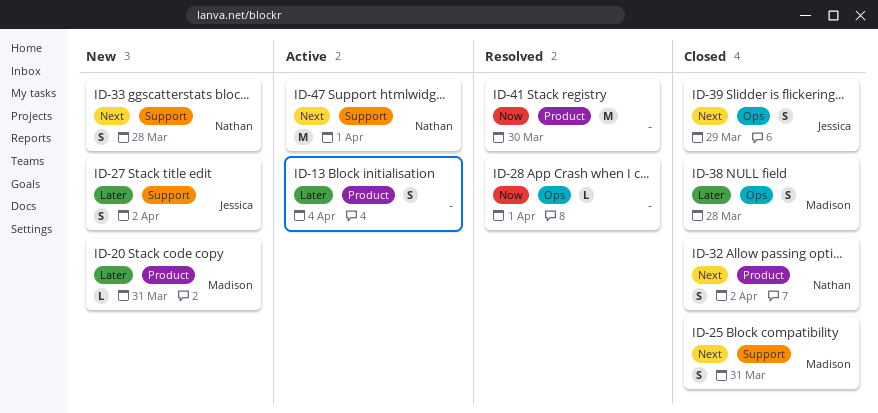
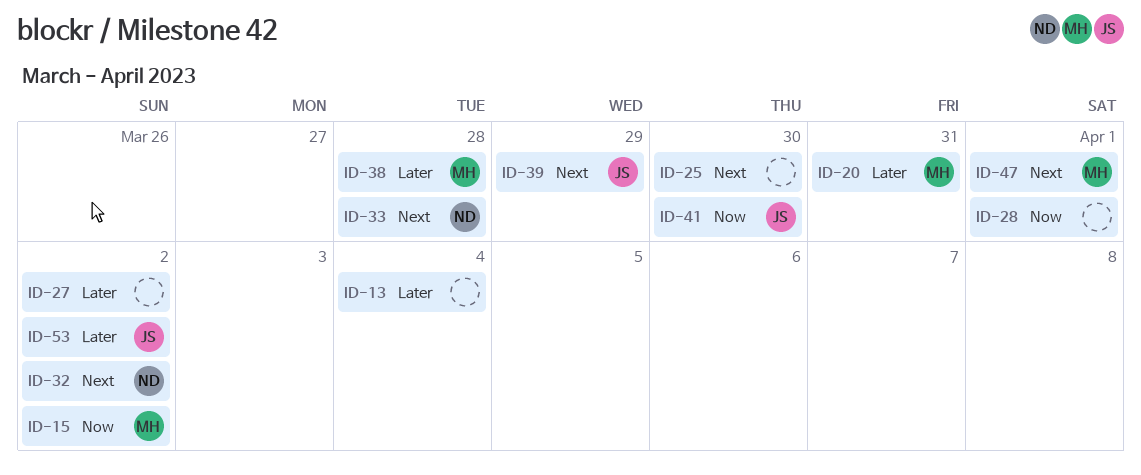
ID-15: none -> present
ID-25, owner: Madison -> none
ID-25, due: Mar 31 -> Mar 30
ID-27, owner: Jessica -> none
ID-41, owner: none -> Jessica
ID-47, owner: Nathan -> Madison
ID-53: none -> present

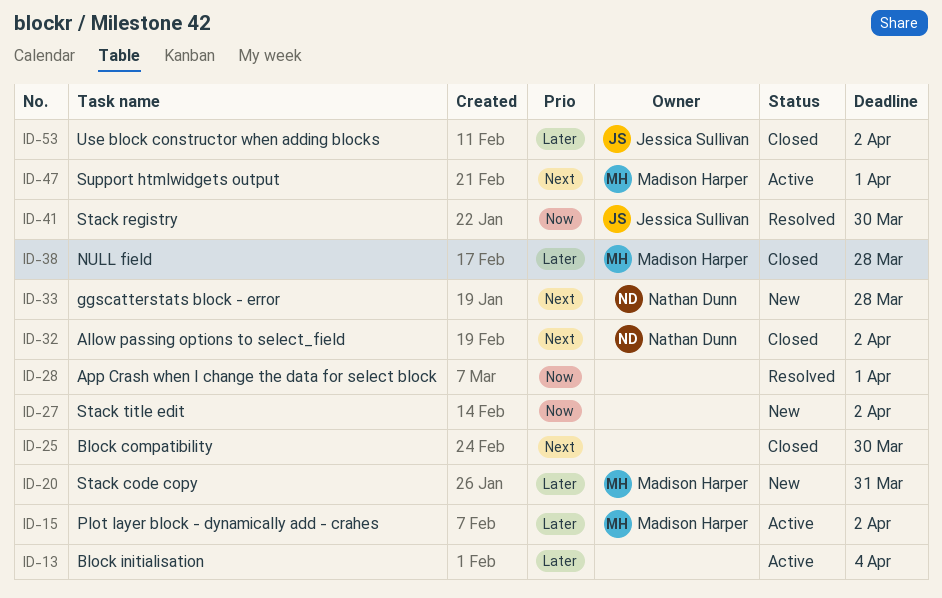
ID-15, priority: Now -> Later
ID-27, priority: Later -> Now
ID-39: present -> none

